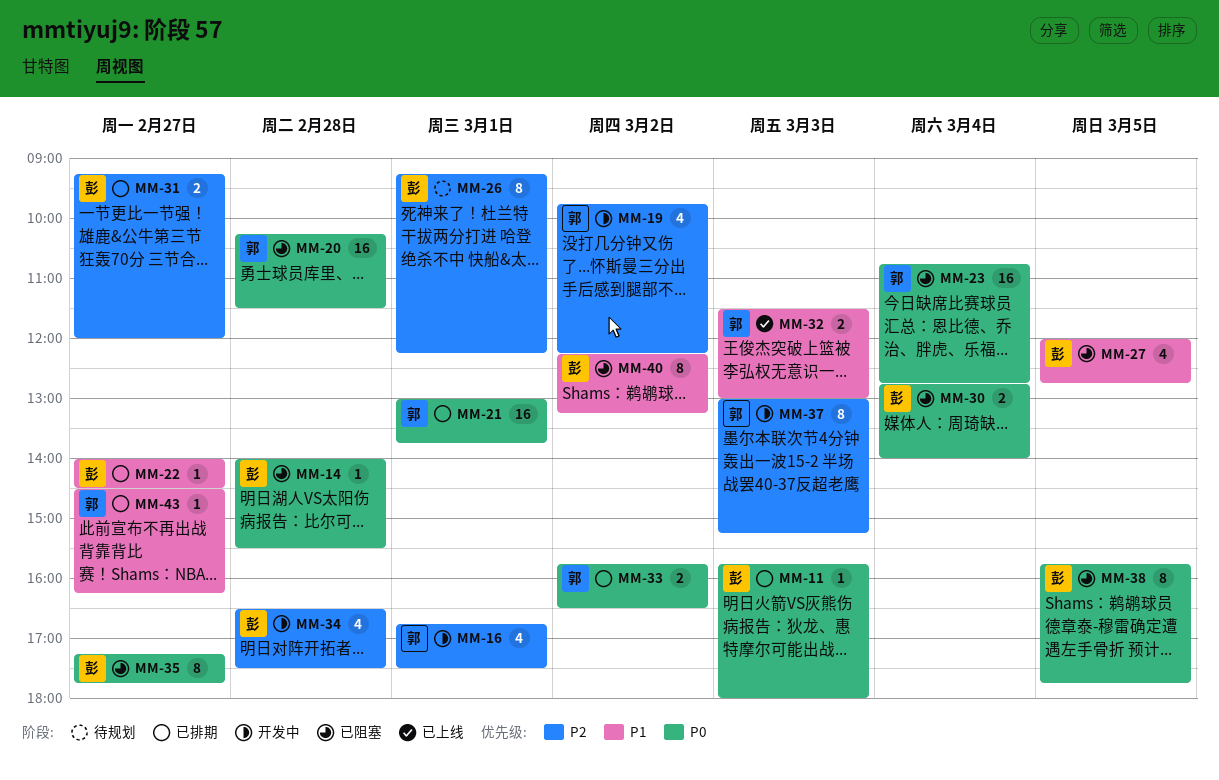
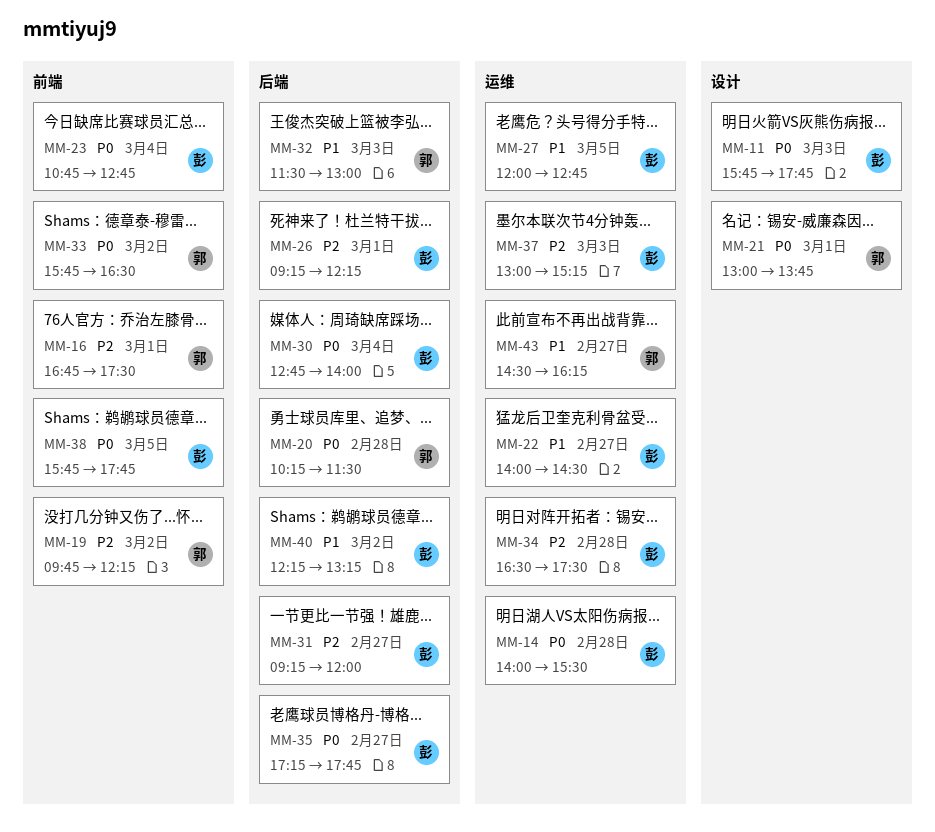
MM-11, ends: 18:00 -> 17:45
MM-23, owner: 郭 -> 彭
MM-37, owner: 郭 -> 彭

